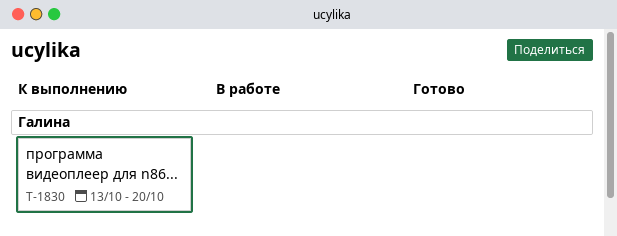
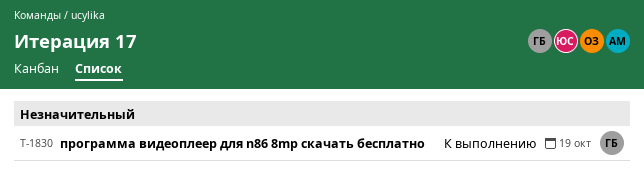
T-1830, due: Oct 20 -> Oct 19

